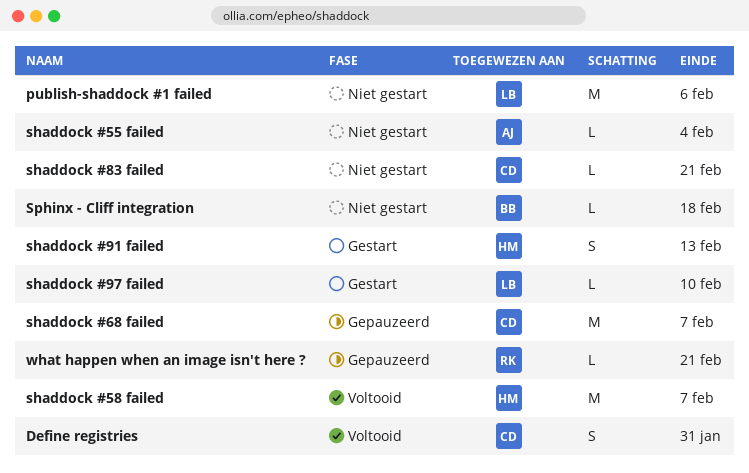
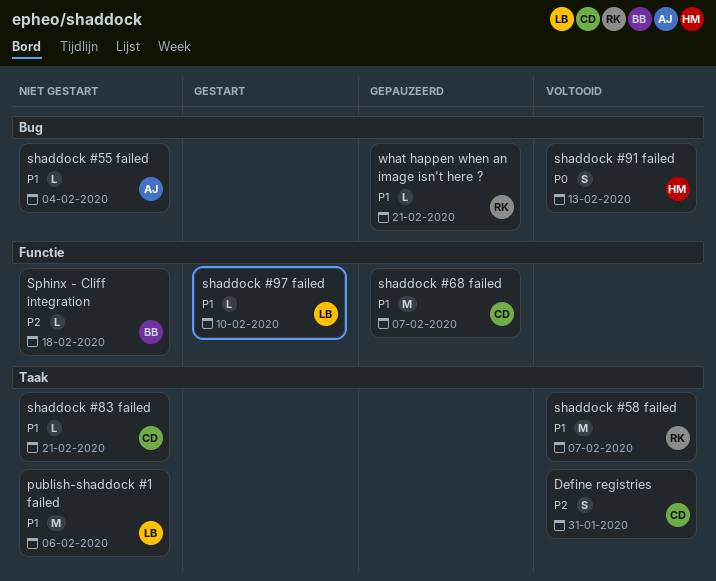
shaddock #58 failed, owner: HM -> RK
shaddock #91 failed, status: Gestart -> Voltooid

